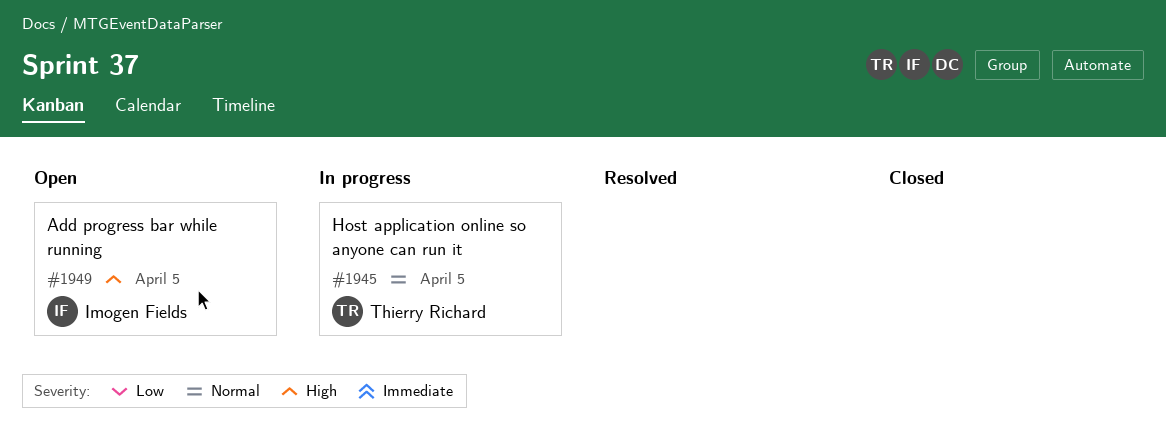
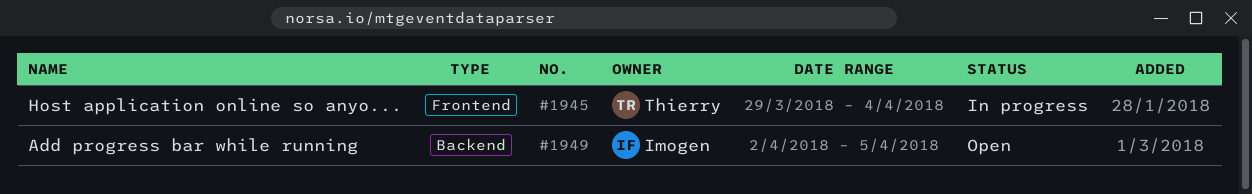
#1945, due: Apr 5 -> Apr 4

